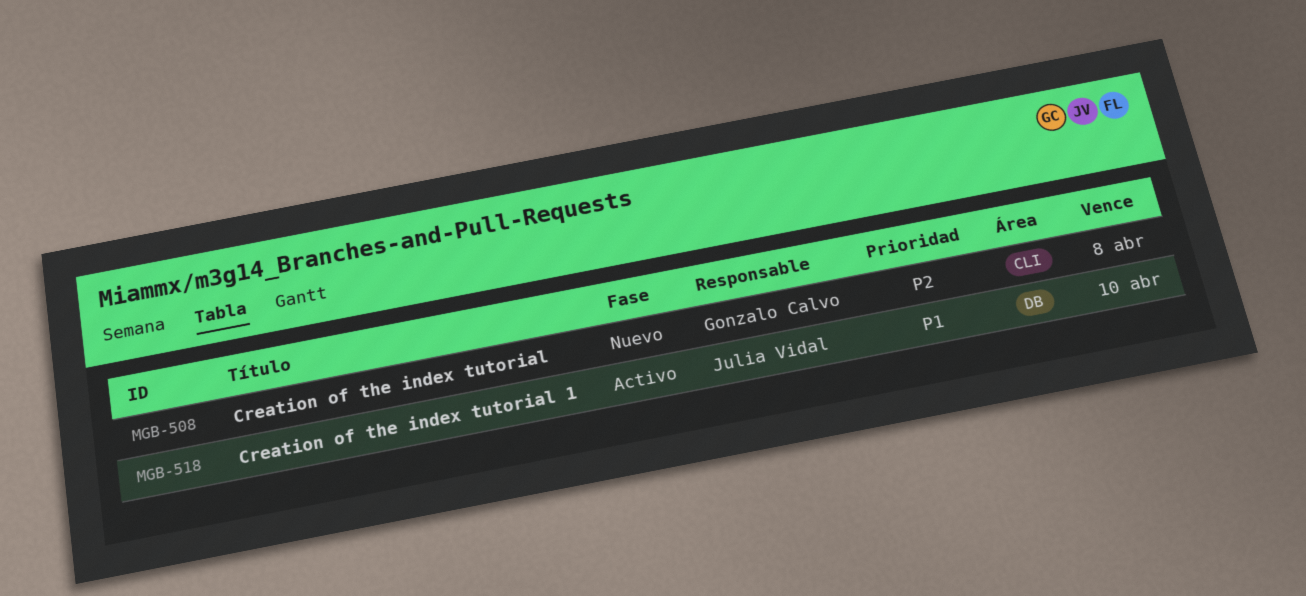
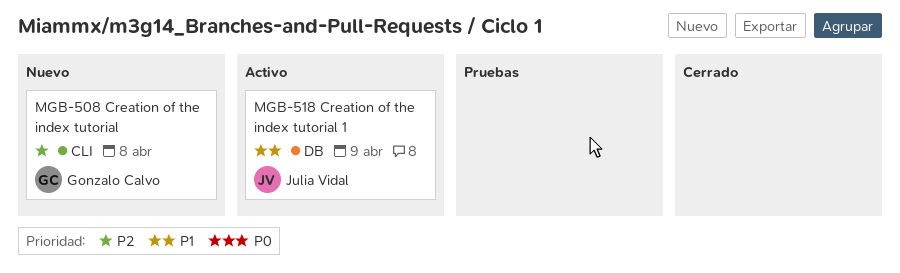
MGB-518, due: Apr 10 -> Apr 9

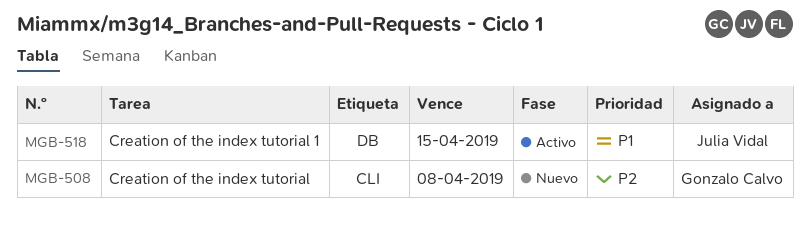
MGB-518, due: Apr 9 -> Apr 15

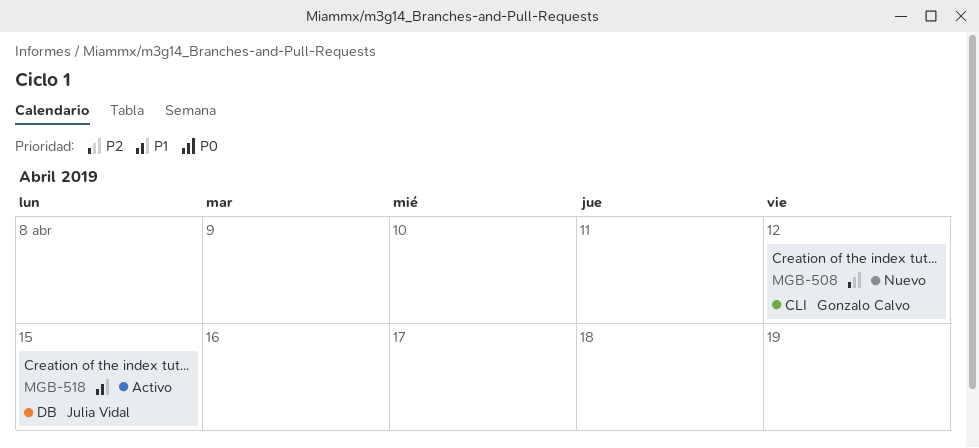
MGB-508, due: Apr 8 -> Apr 12

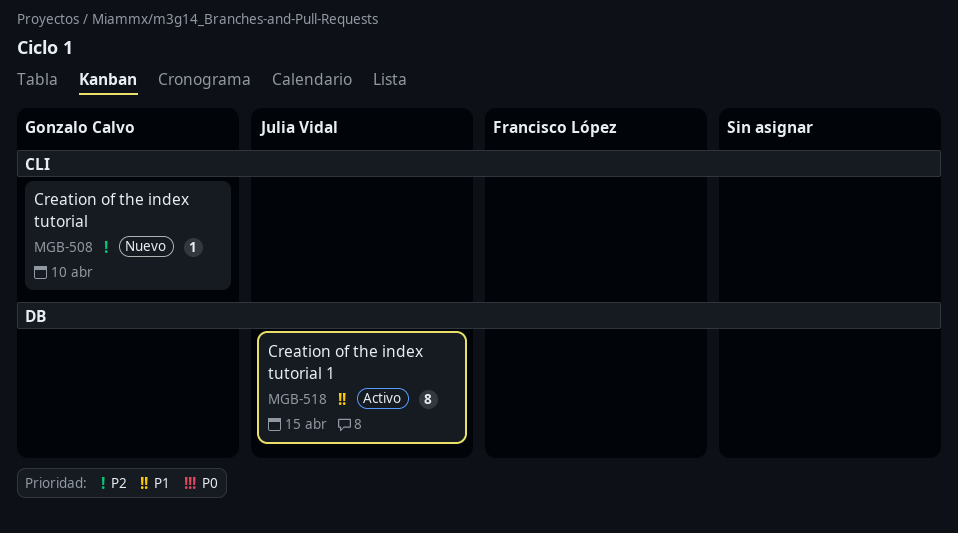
MGB-508, due: Apr 12 -> Apr 10

